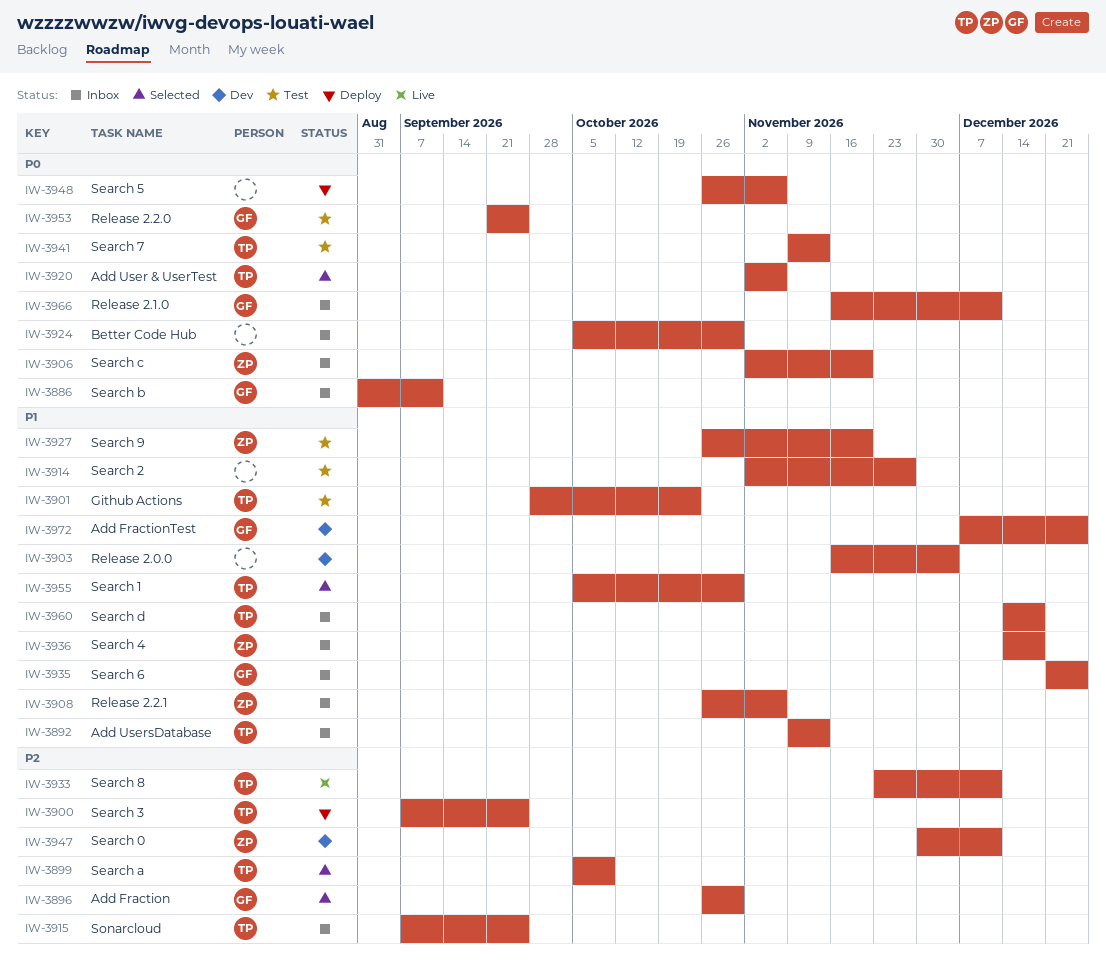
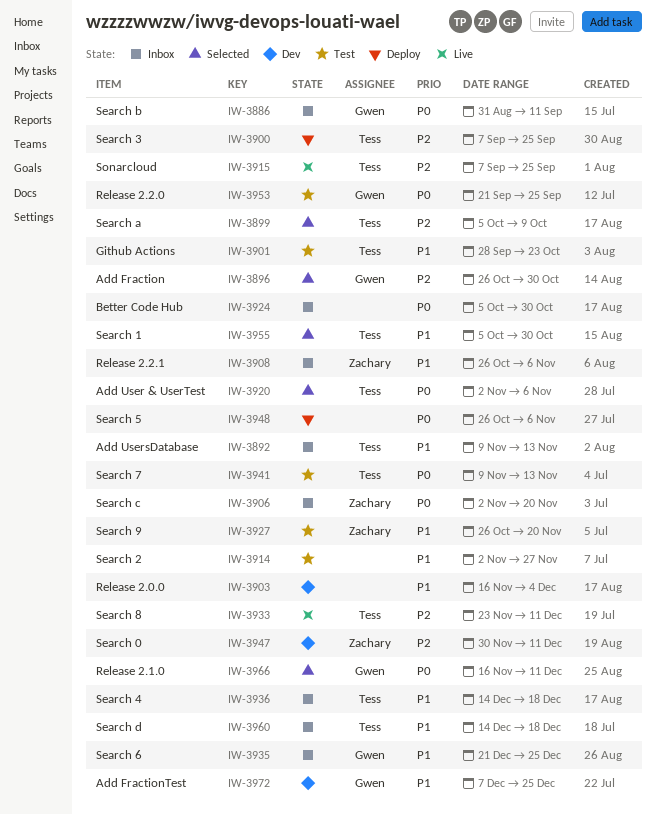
IW-3915, status: Inbox -> Live
IW-3936, owner: Zachary -> Tess
IW-3966, status: Inbox -> Selected

